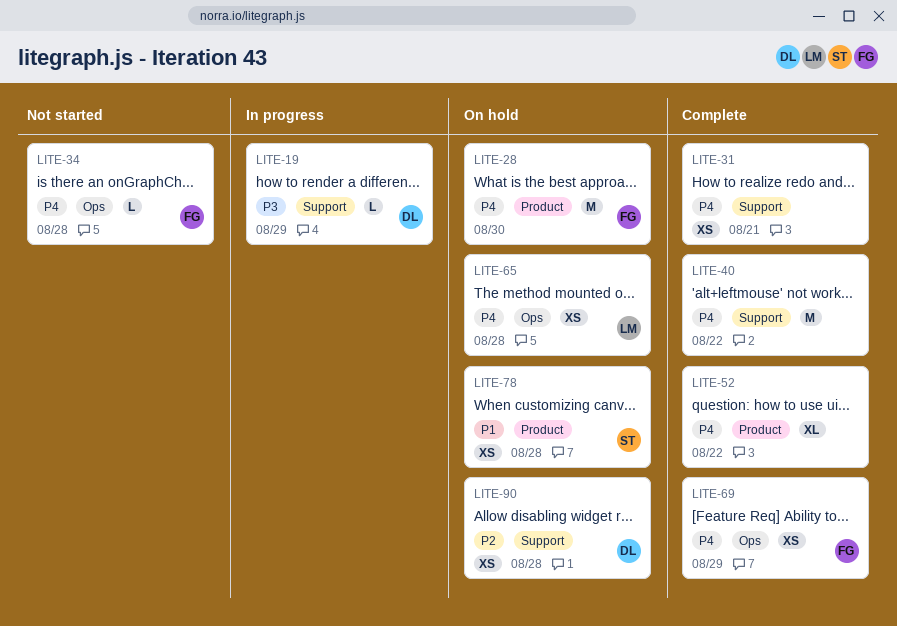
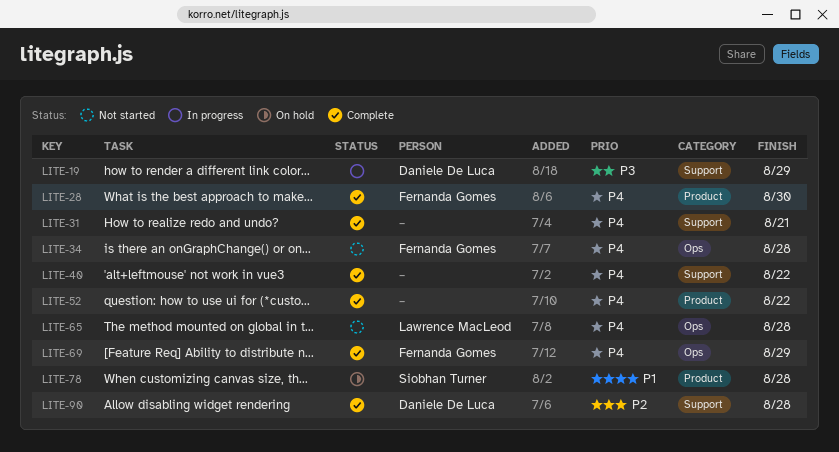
LITE-28, status: On hold -> Complete
LITE-65, status: On hold -> Not started
LITE-90, status: On hold -> Complete

